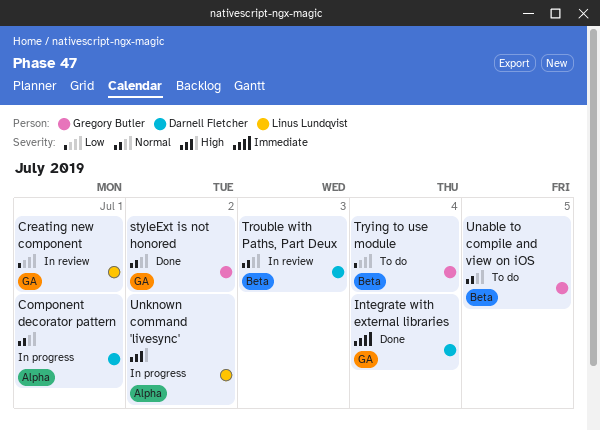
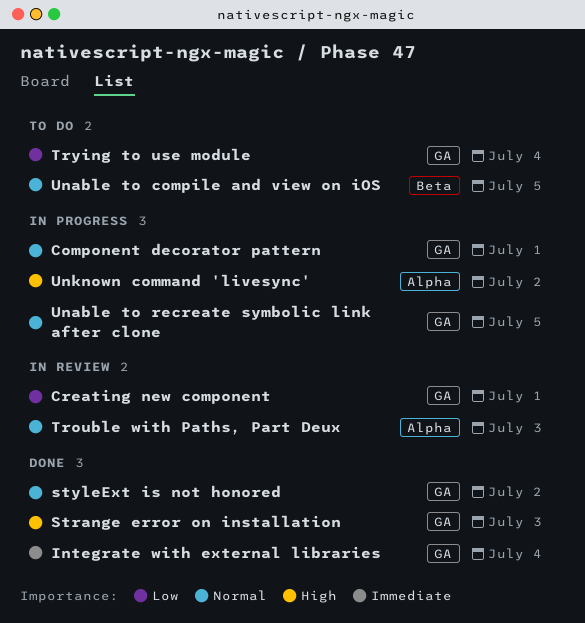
Component decorator pattern, label: Alpha -> GA
Strange error on installation: none -> present
Trouble with Paths, Part Deux, label: Beta -> Alpha
Trying to use module, label: Beta -> GA
Unable to recreate symbolic link after clone: none -> present

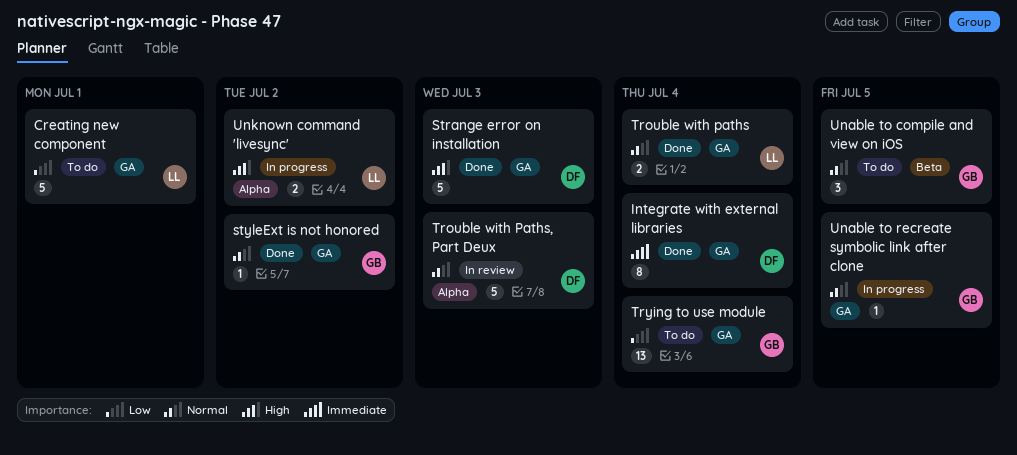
Component decorator pattern: present -> none
Creating new component, status: In review -> To do
Trouble with paths: none -> present

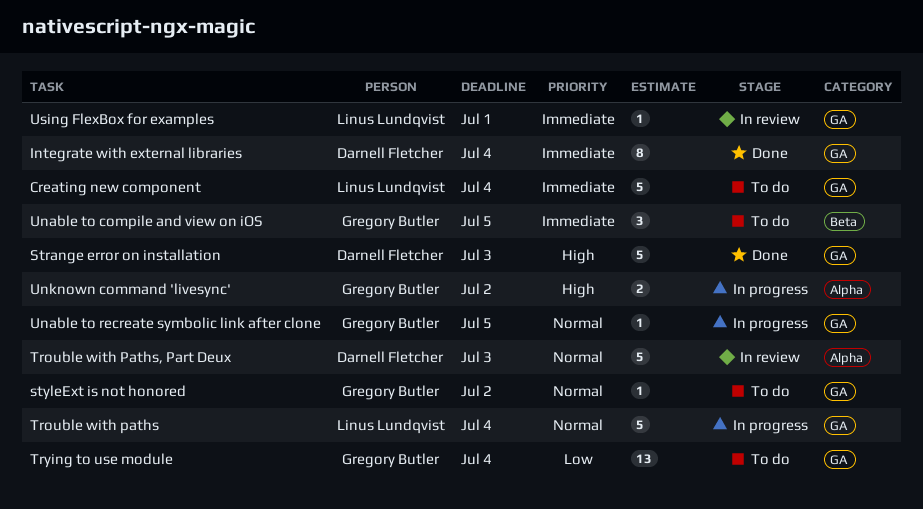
Creating new component, priority: Low -> Immediate
Creating new component, due: Jul 1 -> Jul 4
styleExt is not honored, status: Done -> To do
Trouble with paths, status: Done -> In progress
Trouble with paths, estimate: 2 -> 5
Unable to compile and view on iOS, priority: Normal -> Immediate
Unknown command 'livesync', owner: Linus Lundqvist -> Gregory Butler
Using FlexBox for examples: none -> present

